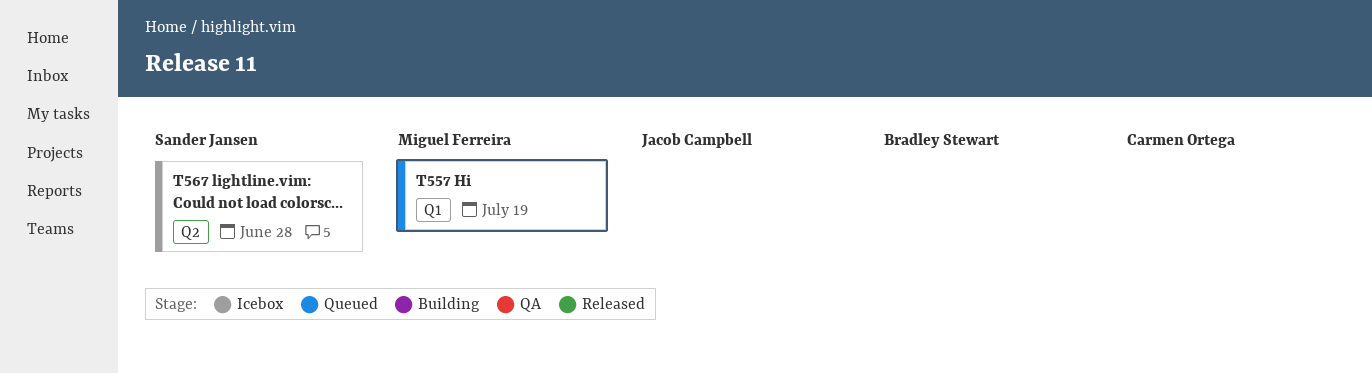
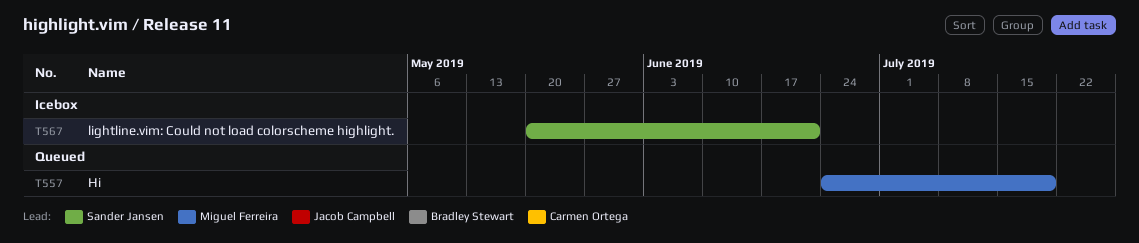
T567, due: Jun 28 -> Jun 21

